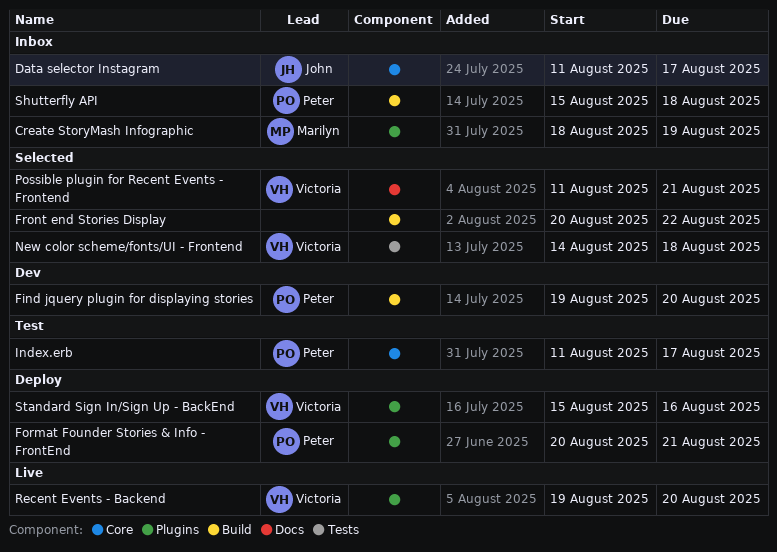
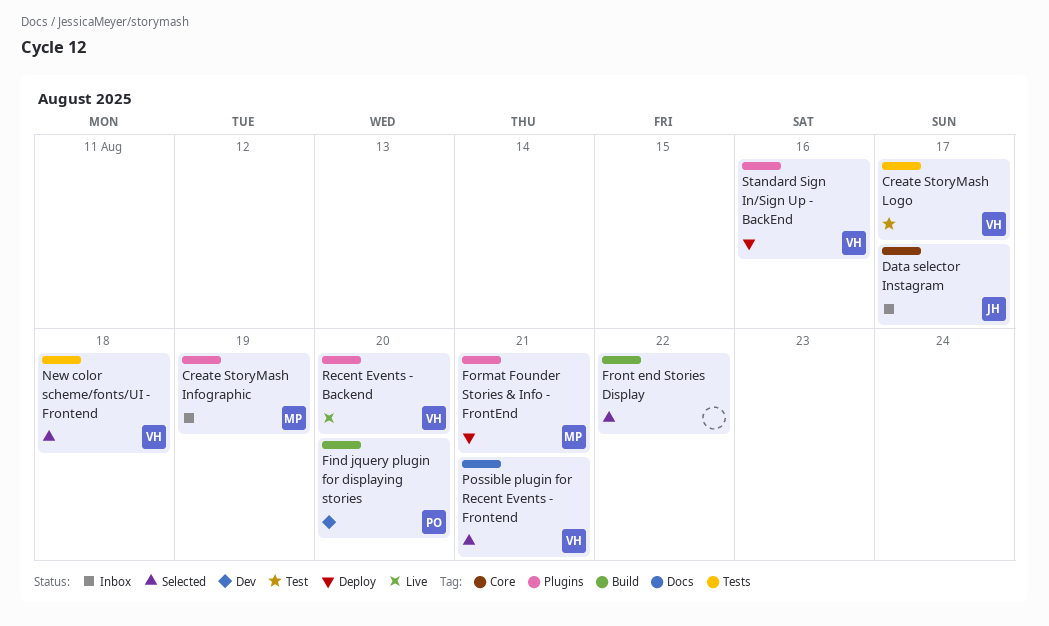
Create StoryMash Logo: none -> present
Format Founder Stories & Info - FrontEnd, owner: Peter -> Marilyn
Index.erb: present -> none
Shutterfly API: present -> none

